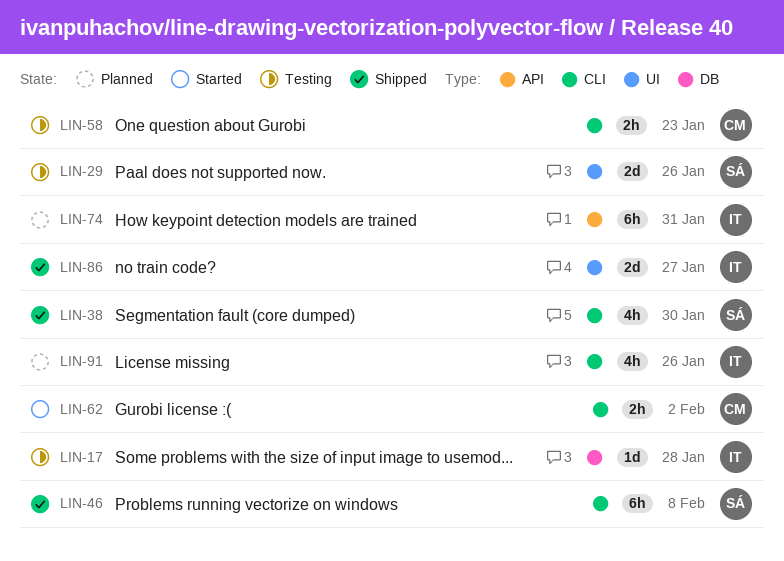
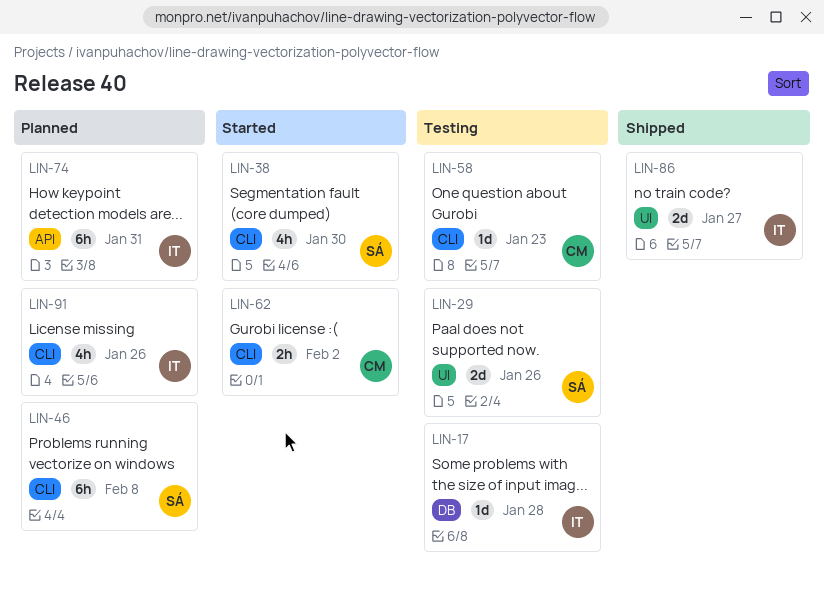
LIN-38, status: Shipped -> Started
LIN-46, status: Shipped -> Planned
LIN-58, estimate: 2h -> 1d

